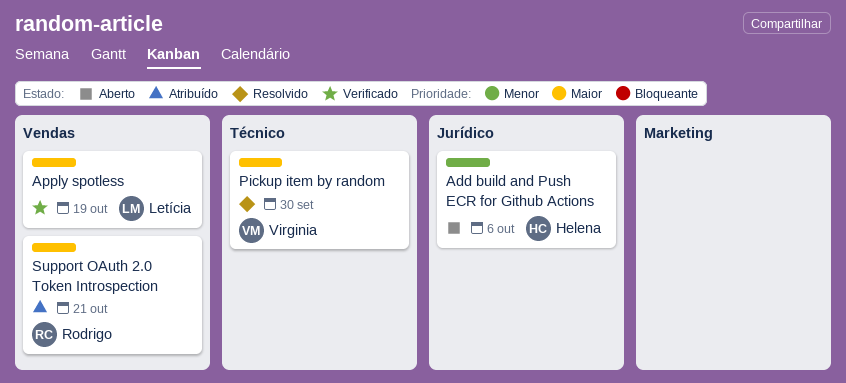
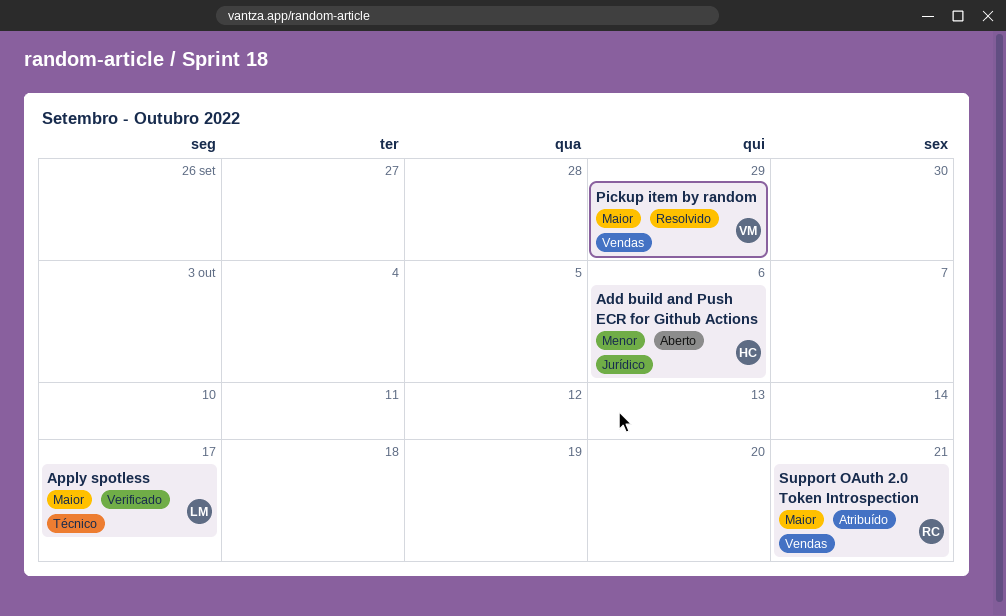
Apply spotless, label: Vendas -> Técnico
Apply spotless, due: Oct 19 -> Oct 17
Pickup item by random, label: Técnico -> Vendas
Pickup item by random, due: Sep 30 -> Sep 29

